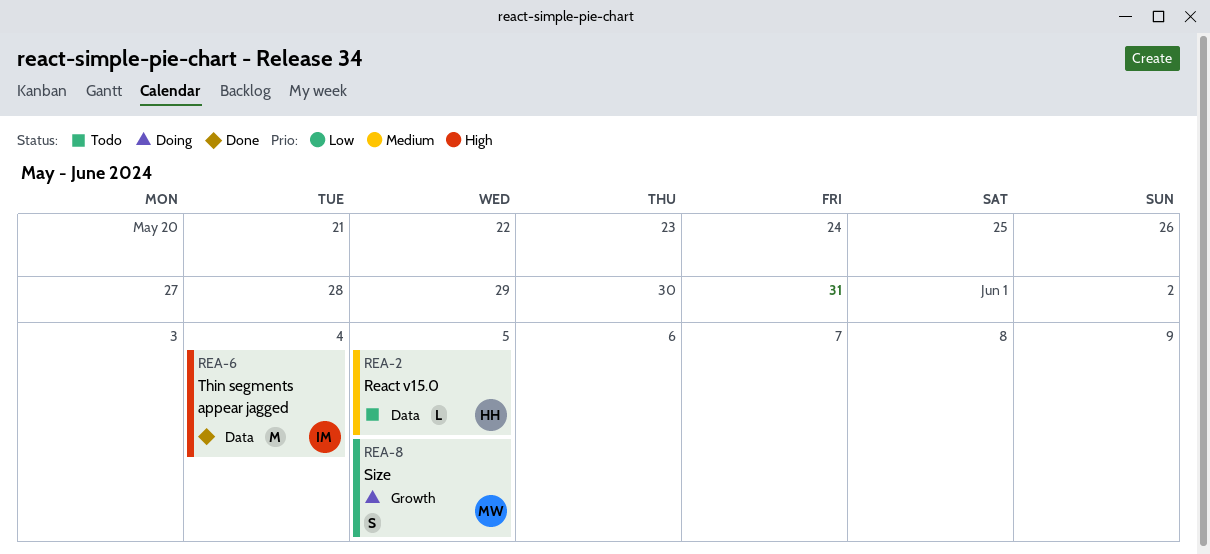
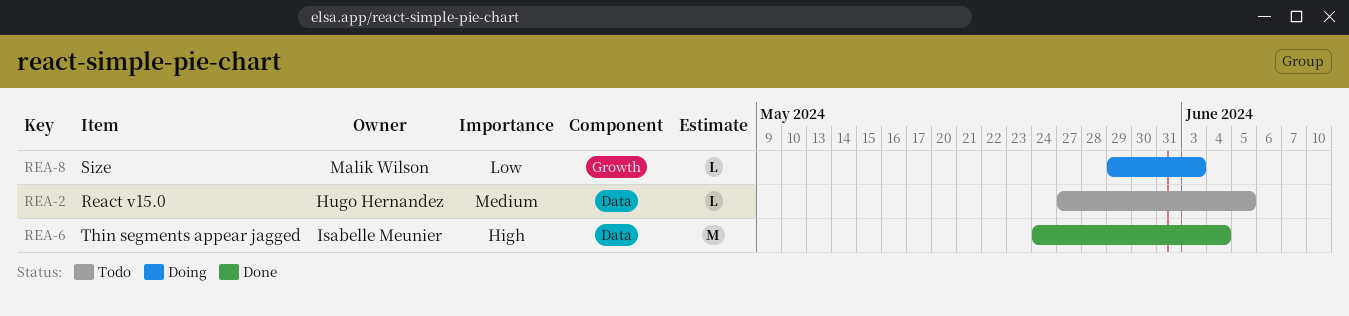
REA-8, estimate: S -> L
REA-8, due: Jun 5 -> Jun 3

